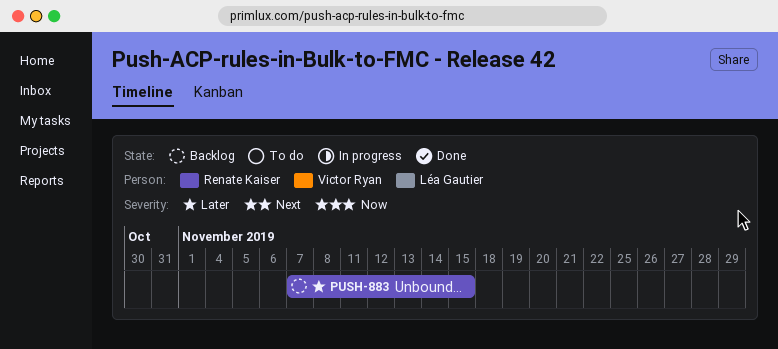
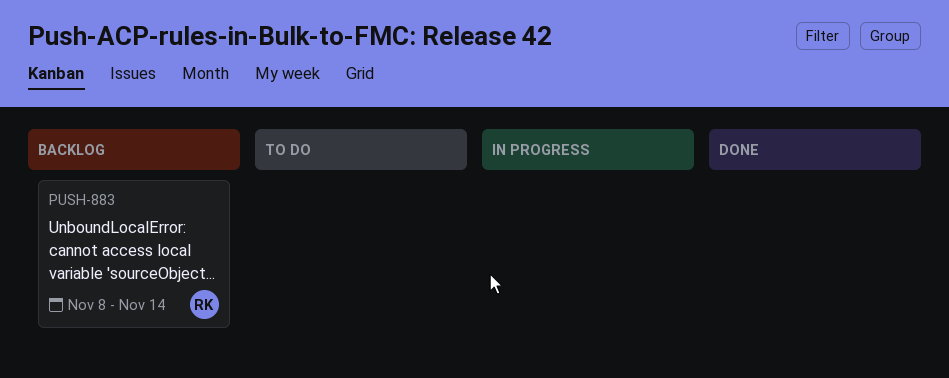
PUSH-883, start: Nov 7 -> Nov 8
PUSH-883, due: Nov 15 -> Nov 14

